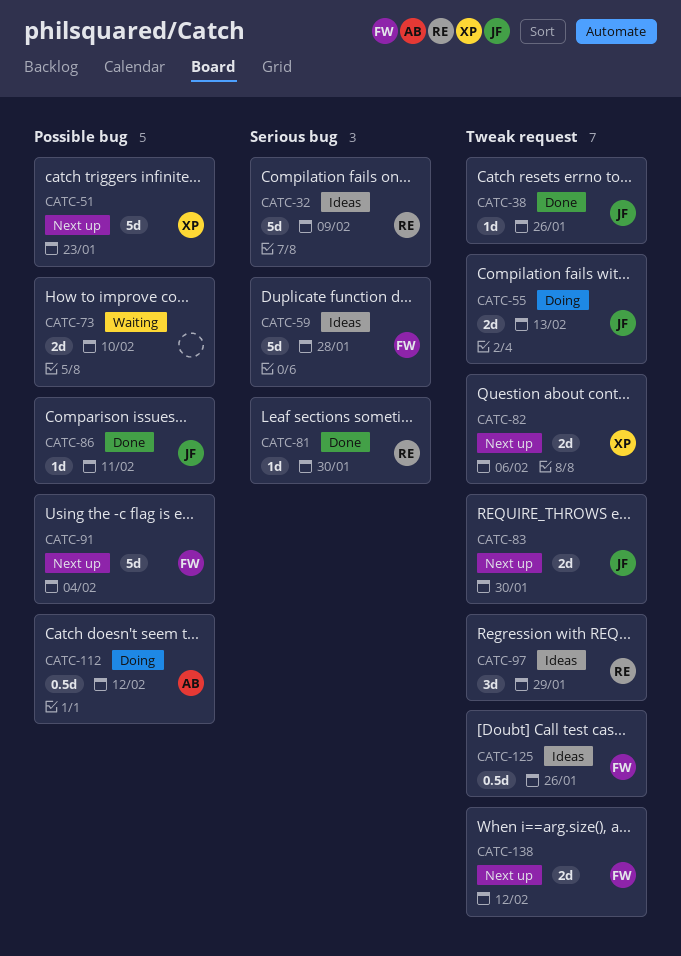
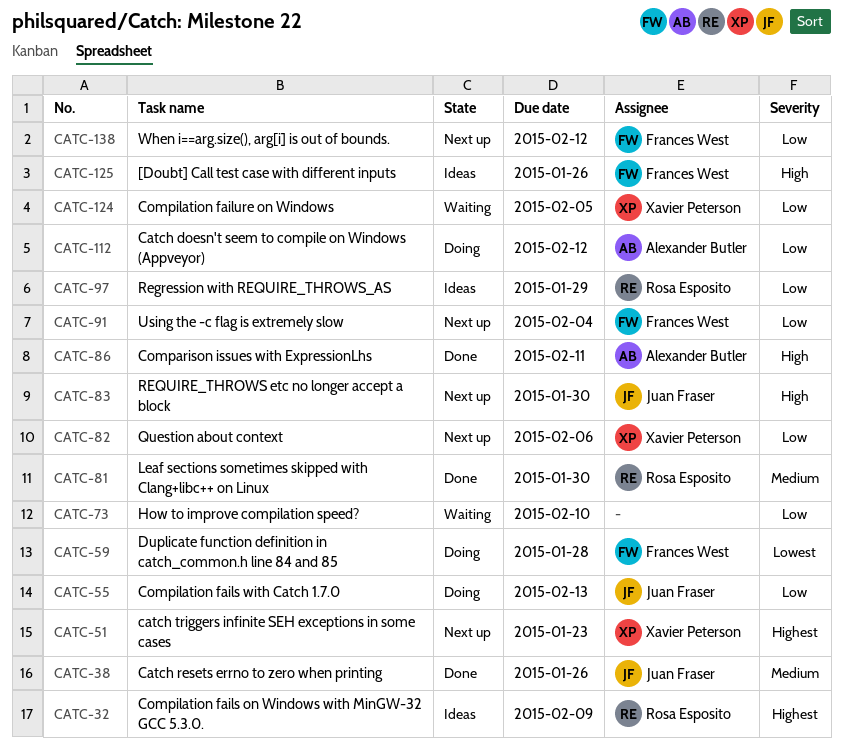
CATC-59, status: Ideas -> Doing
CATC-86, owner: Juan Fraser -> Alexander Butler
CATC-124: none -> present

